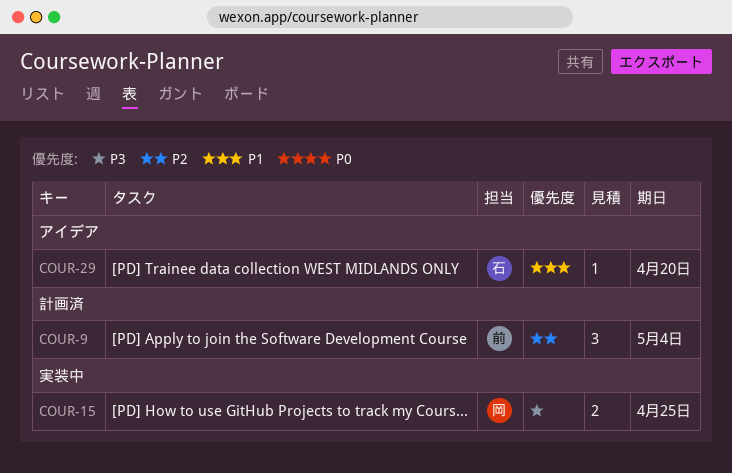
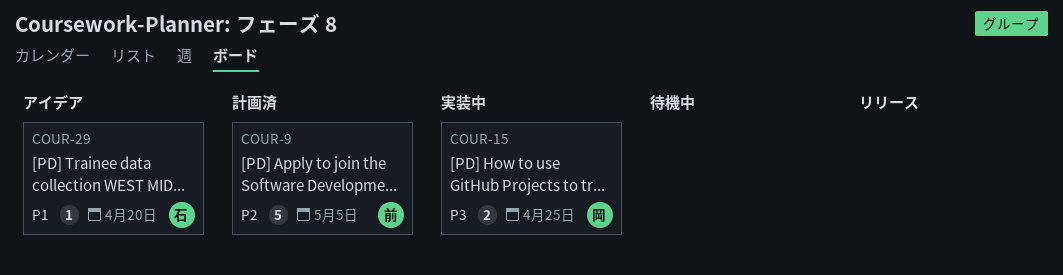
COUR-9, estimate: 3 -> 5
COUR-9, due: May 4 -> May 5

